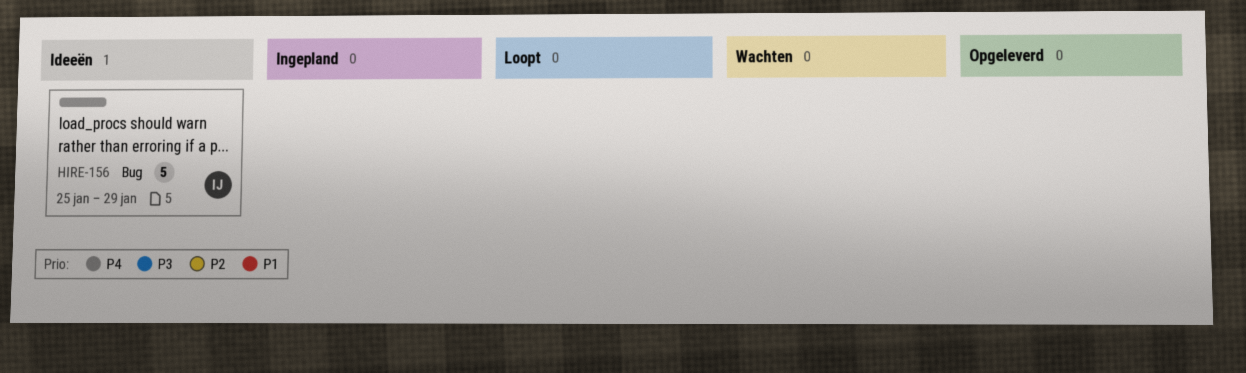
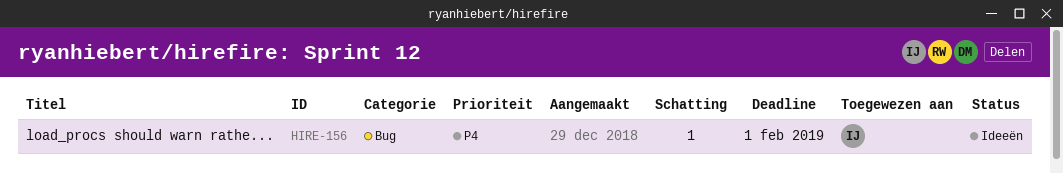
HIRE-156, estimate: 5 -> 1
HIRE-156, due: Jan 29 -> Feb 1

